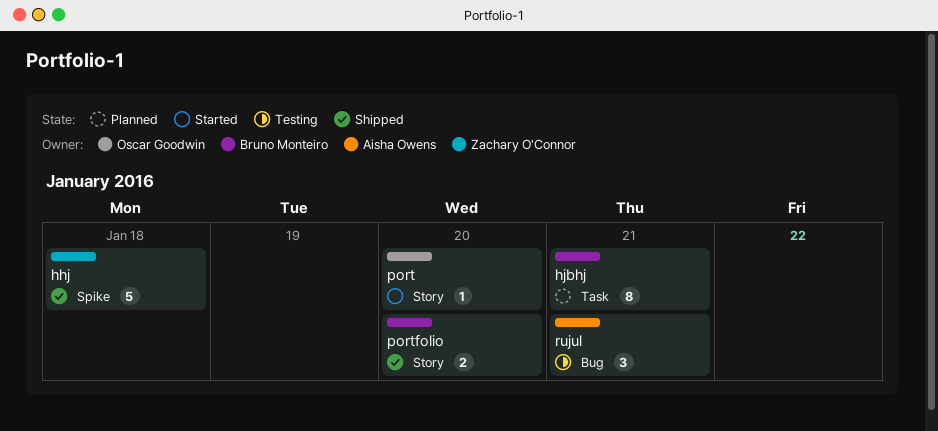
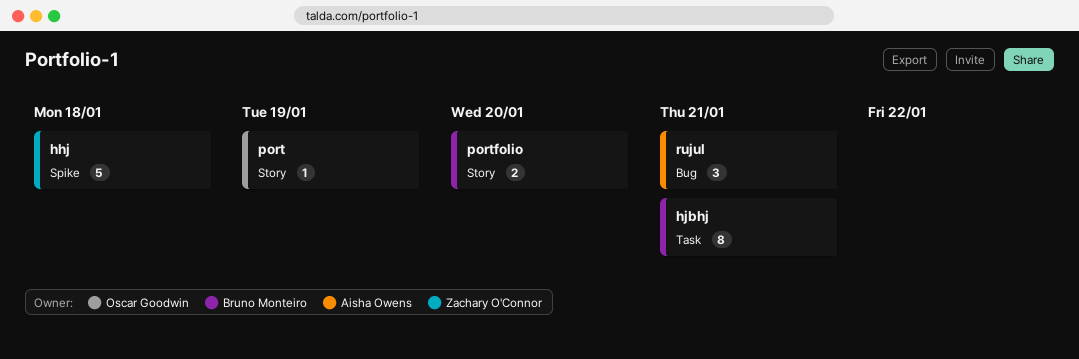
port, due: Jan 20 -> Jan 19

